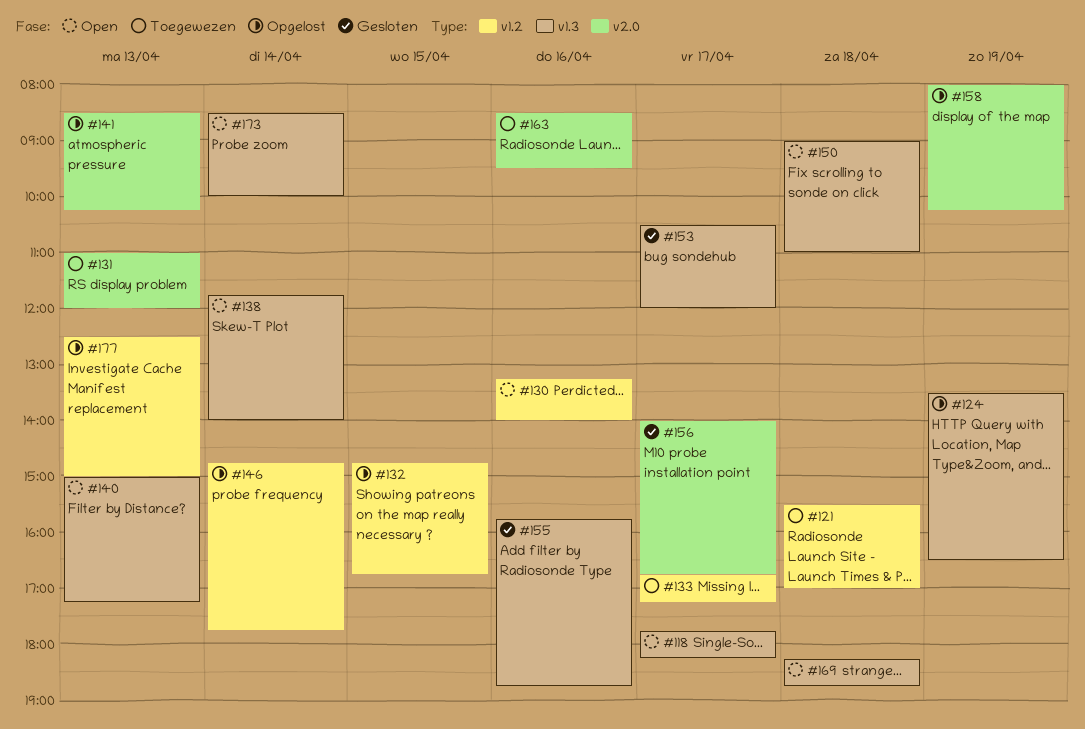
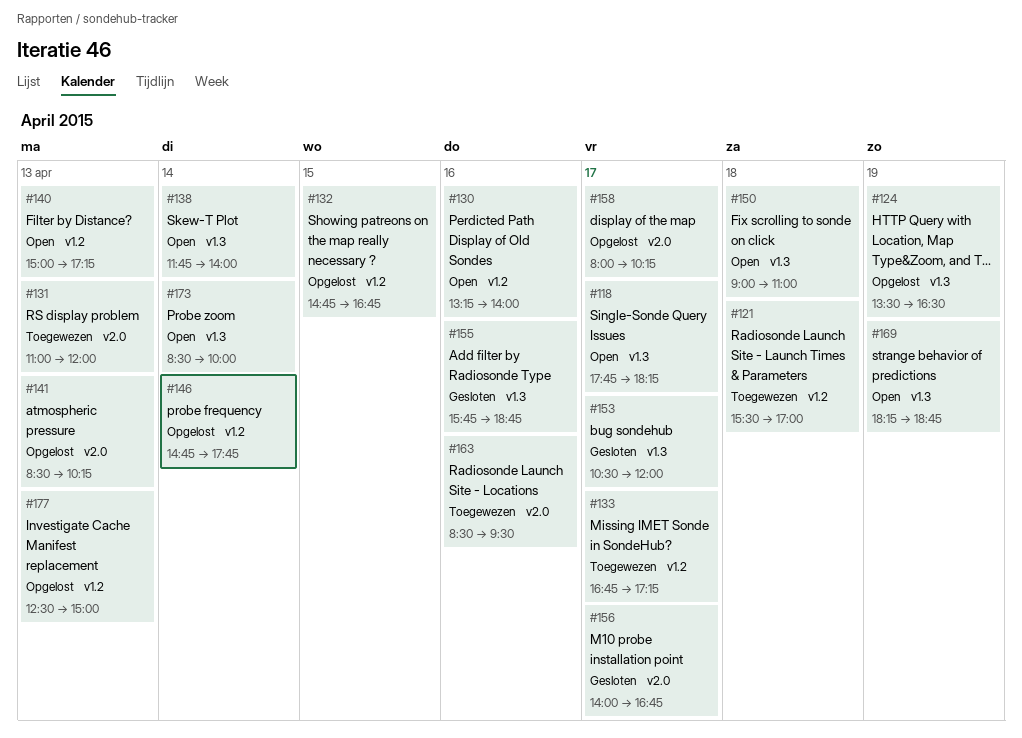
#140, label: v1.3 -> v1.2
#158, day: Apr 19 -> Apr 17
#169, day: Apr 18 -> Apr 19

